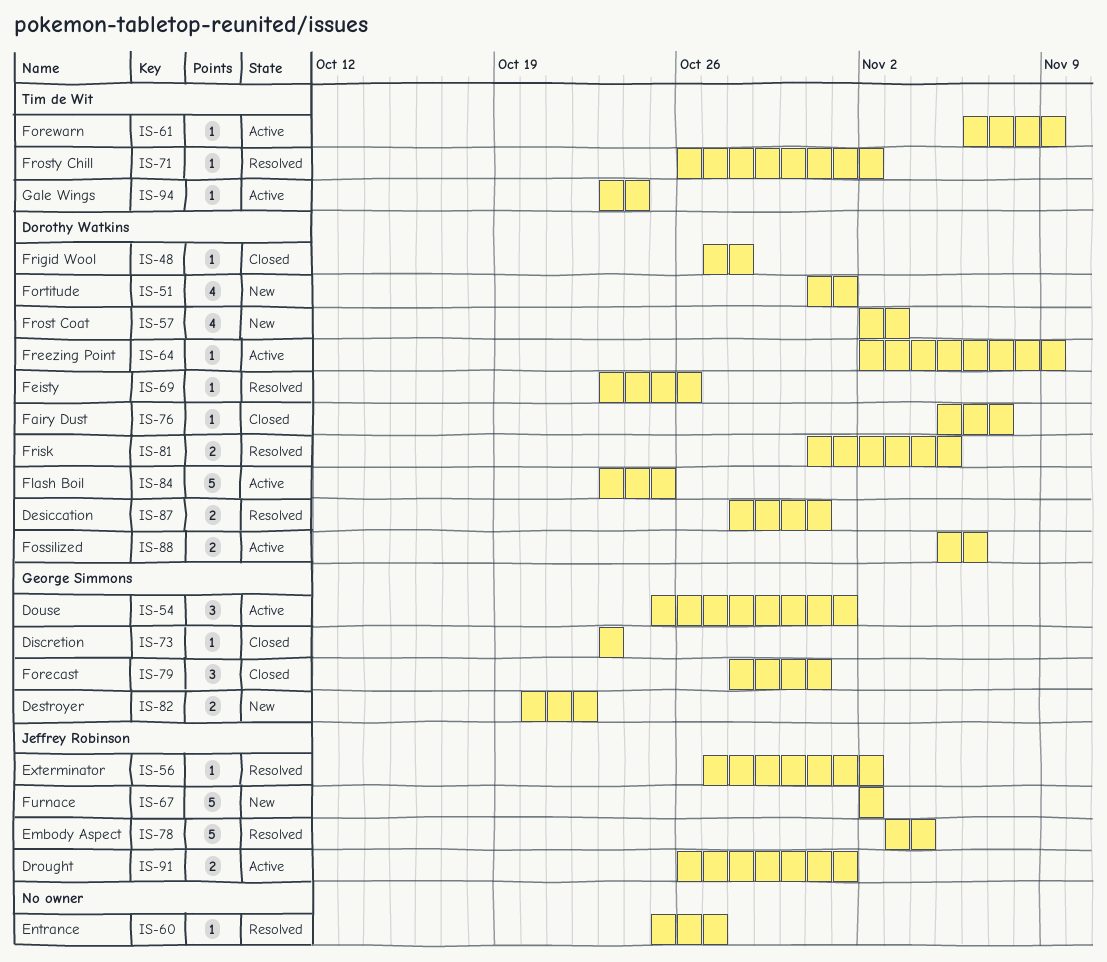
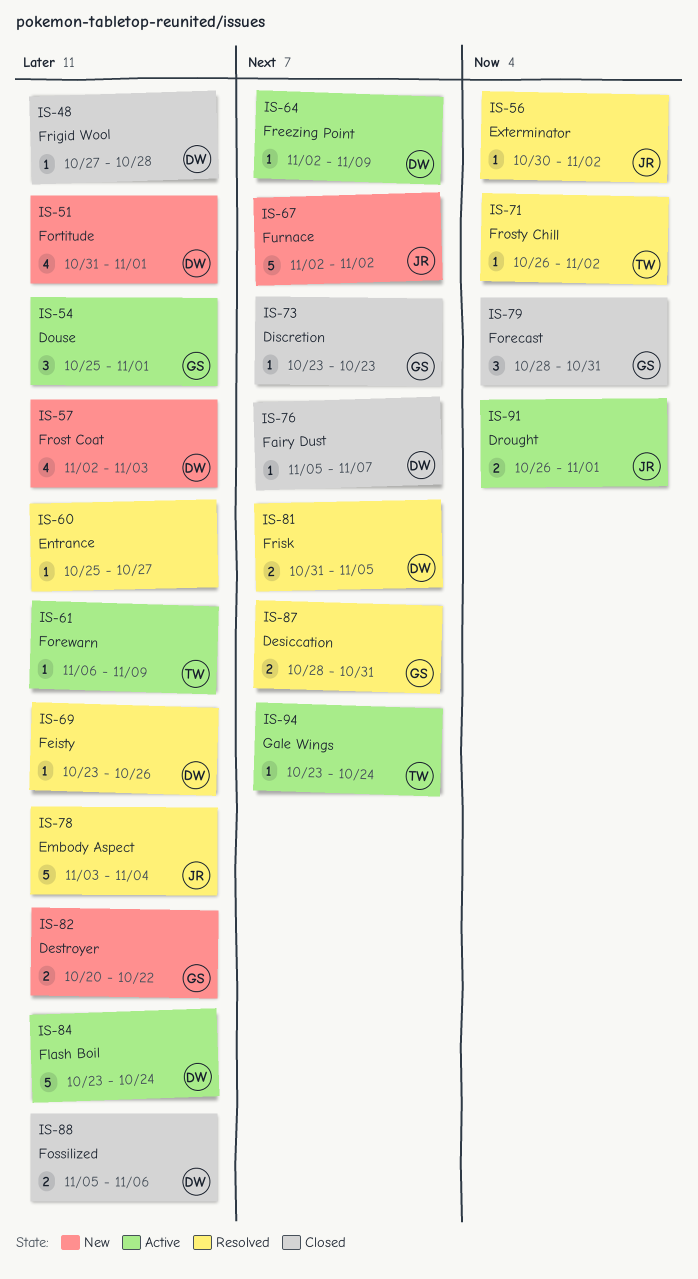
IS-56, start: Oct 27 -> Oct 30
IS-84, due: Oct 25 -> Oct 24
IS-87, owner: Dorothy Watkins -> George Simmons
IS-88, status: Active -> Closed

